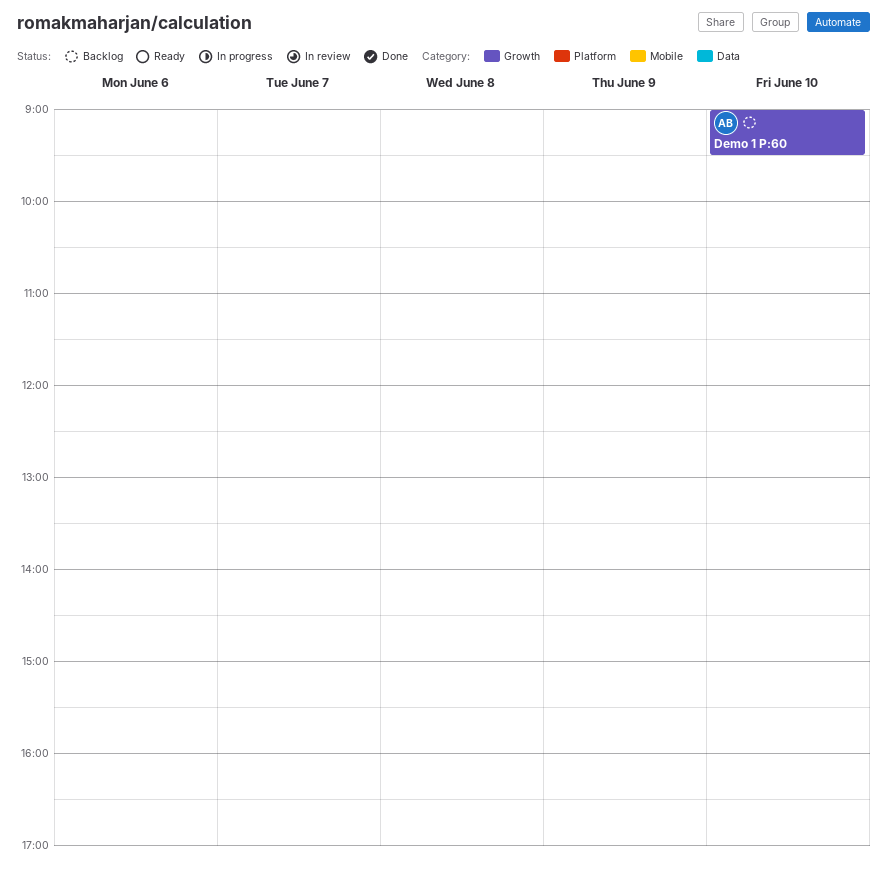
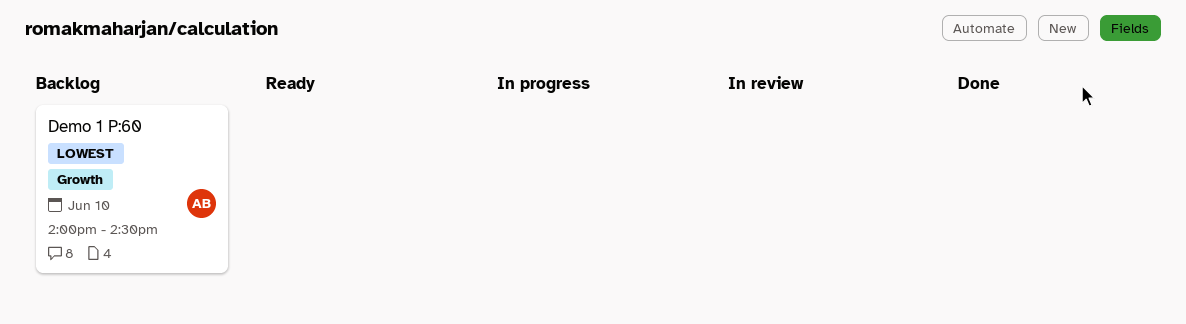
Demo 1 P:60, begins: 09:00 -> 14:00
Demo 1 P:60, ends: 09:30 -> 14:30

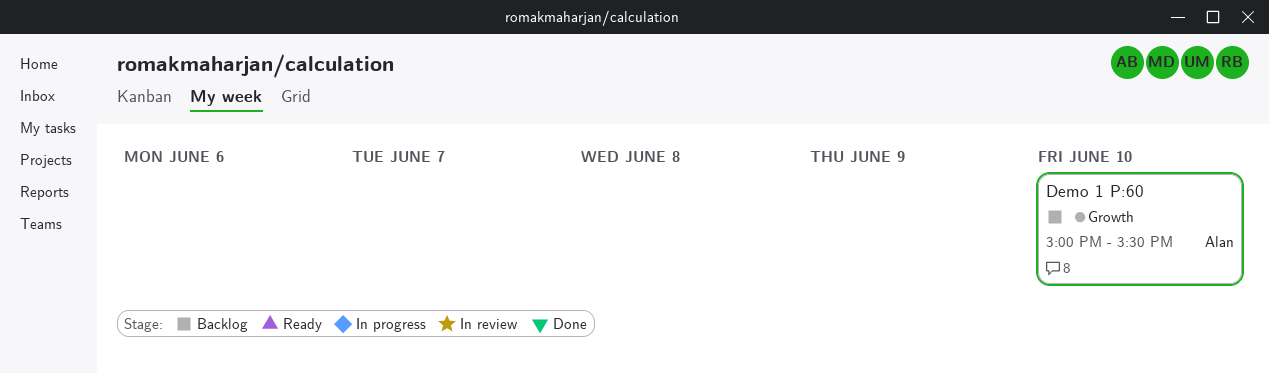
Demo 1 P:60, begins: 14:00 -> 15:00
Demo 1 P:60, ends: 14:30 -> 15:30

